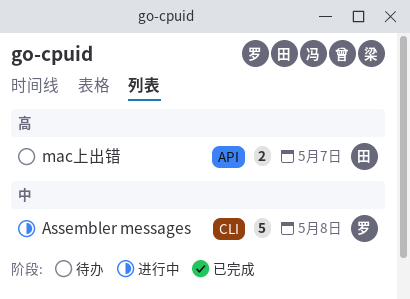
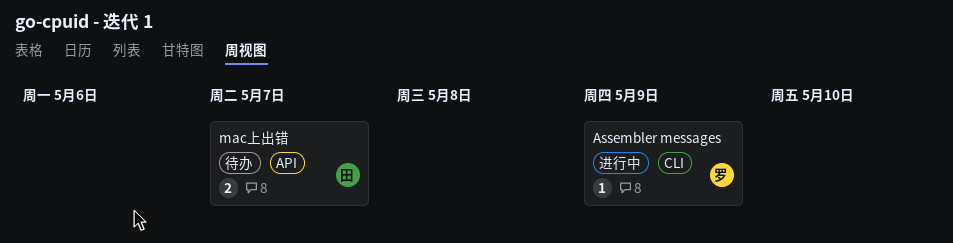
Assembler messages, estimate: 5 -> 1
Assembler messages, due: May 8 -> May 9

